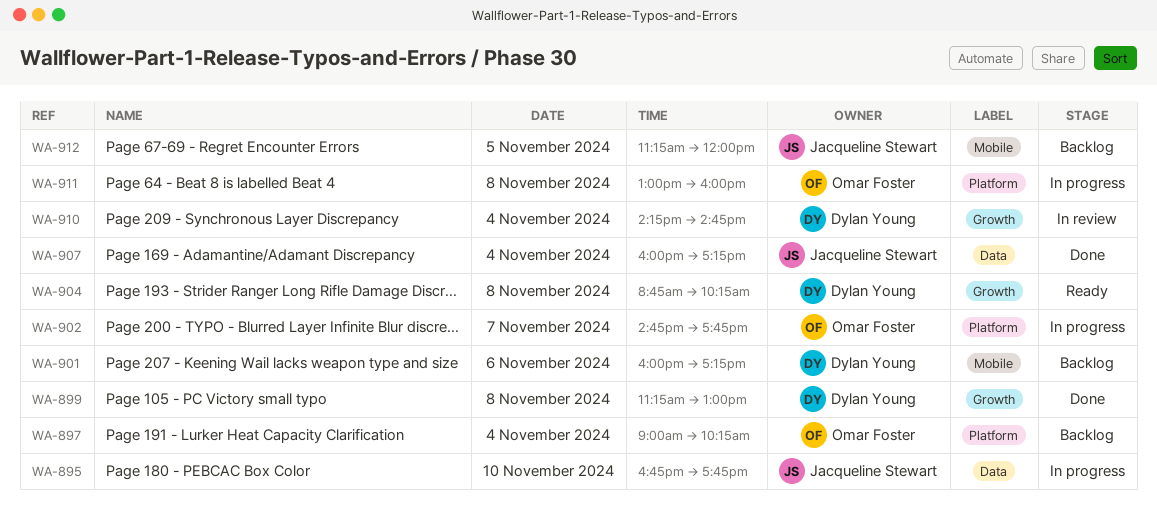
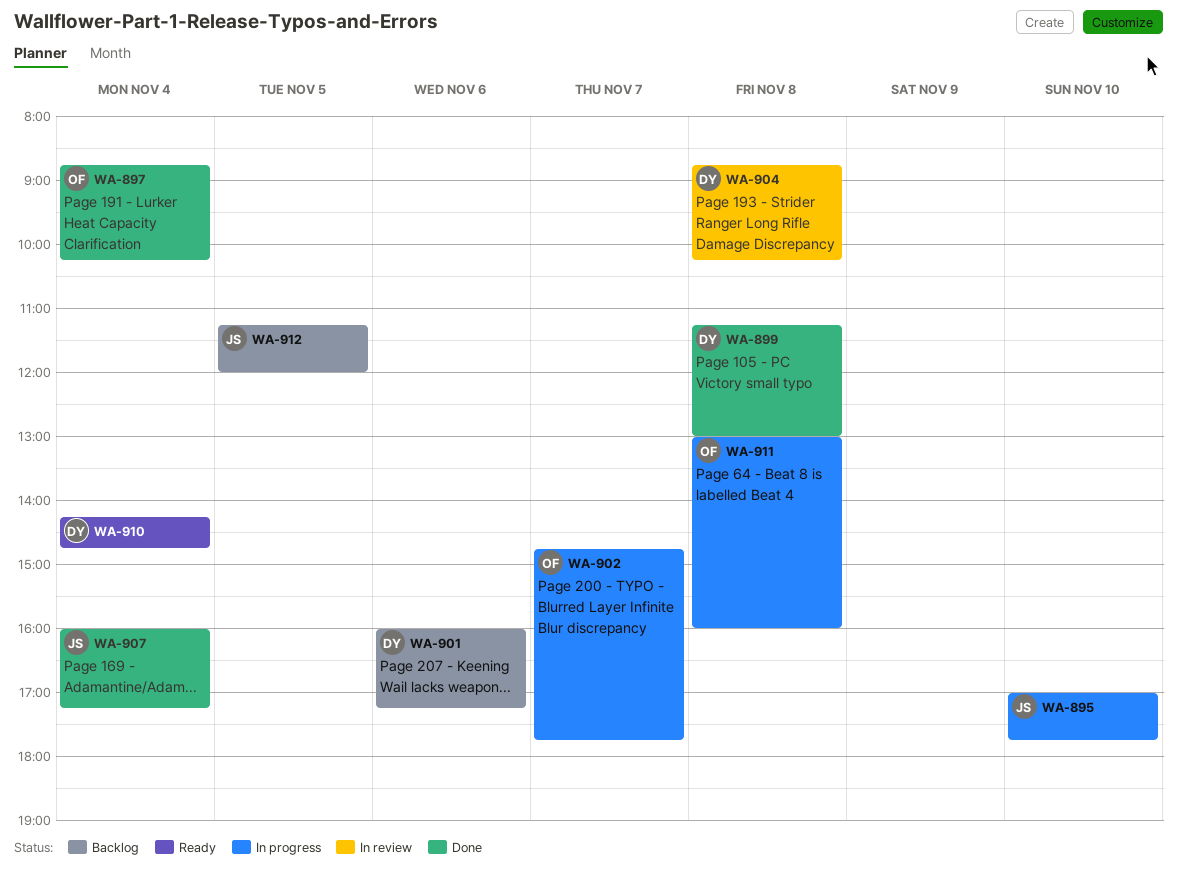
WA-895, begins: 16:45 -> 17:00
WA-897, status: Backlog -> Done
WA-897, begins: 09:00 -> 08:45
WA-904, status: Ready -> In review
WA-910, status: In review -> Ready

